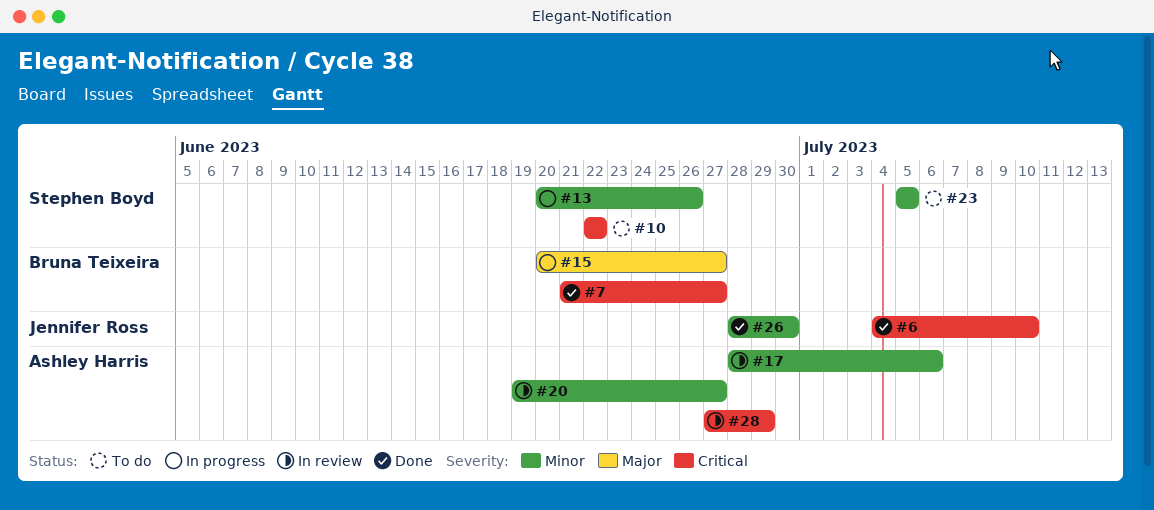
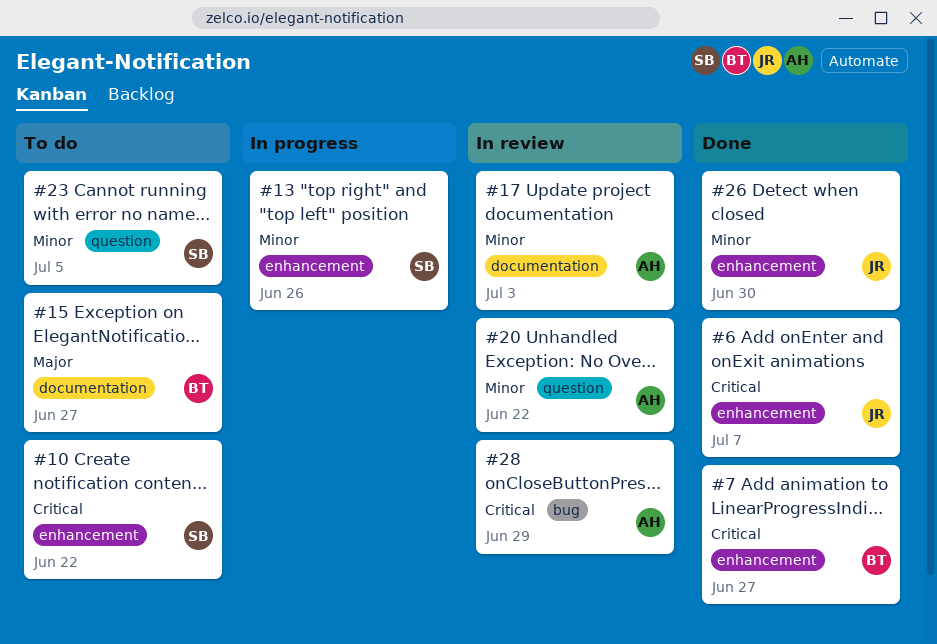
#6, due: Jul 10 -> Jul 7
#15, status: In progress -> To do
#17, due: Jul 6 -> Jul 3
#20, due: Jun 27 -> Jun 22

